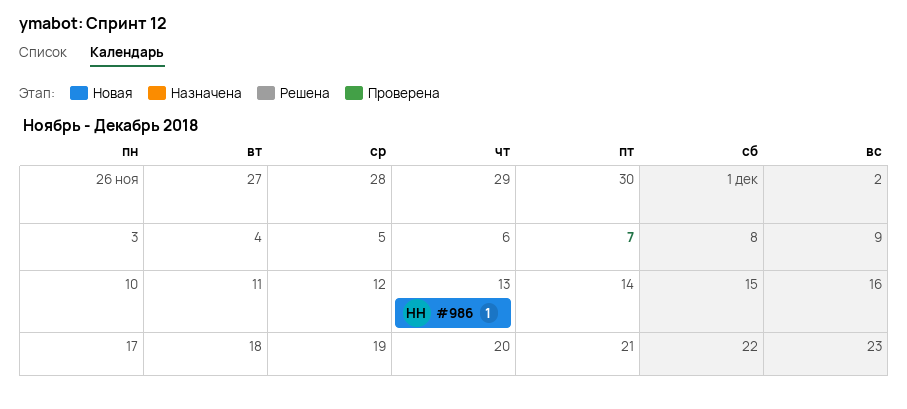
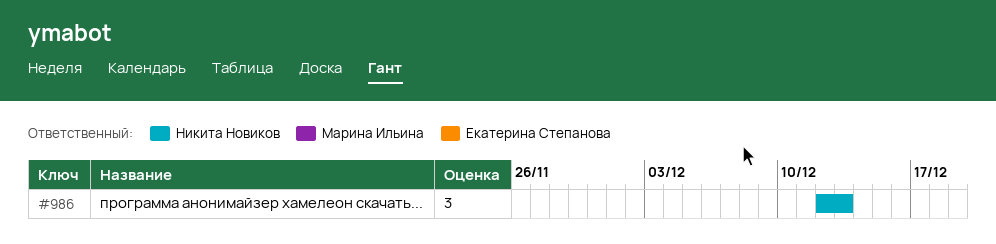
#986, estimate: 1 -> 3
#986, start: Dec 13 -> Dec 12

